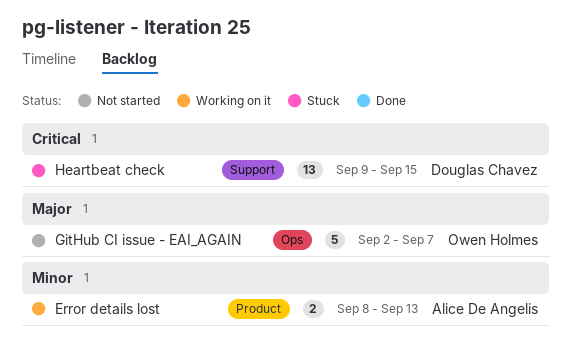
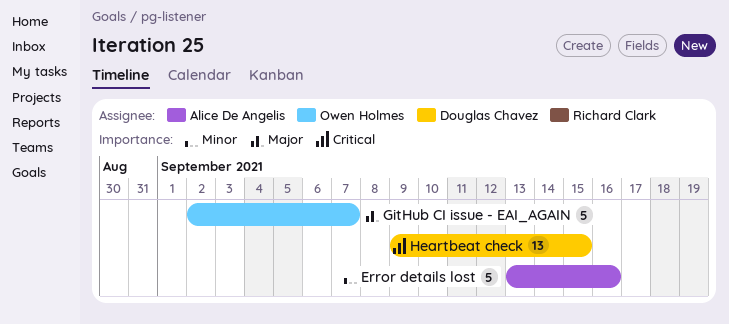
Error details lost, estimate: 2 -> 5
Error details lost, start: Sep 8 -> Sep 13
Error details lost, due: Sep 13 -> Sep 16

